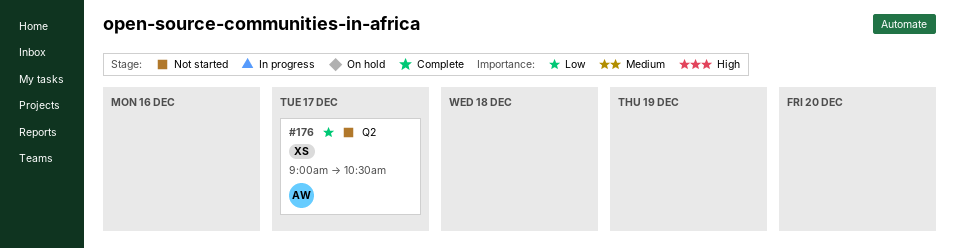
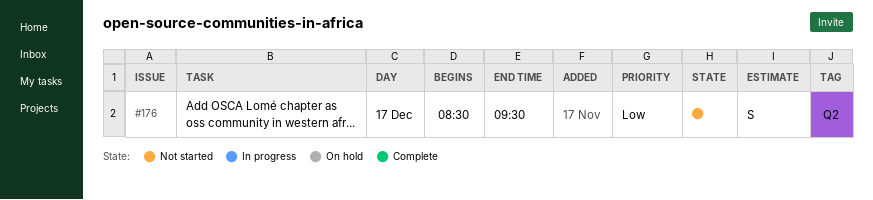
#176, estimate: XS -> S
#176, begins: 09:00 -> 08:30
#176, ends: 10:30 -> 09:30

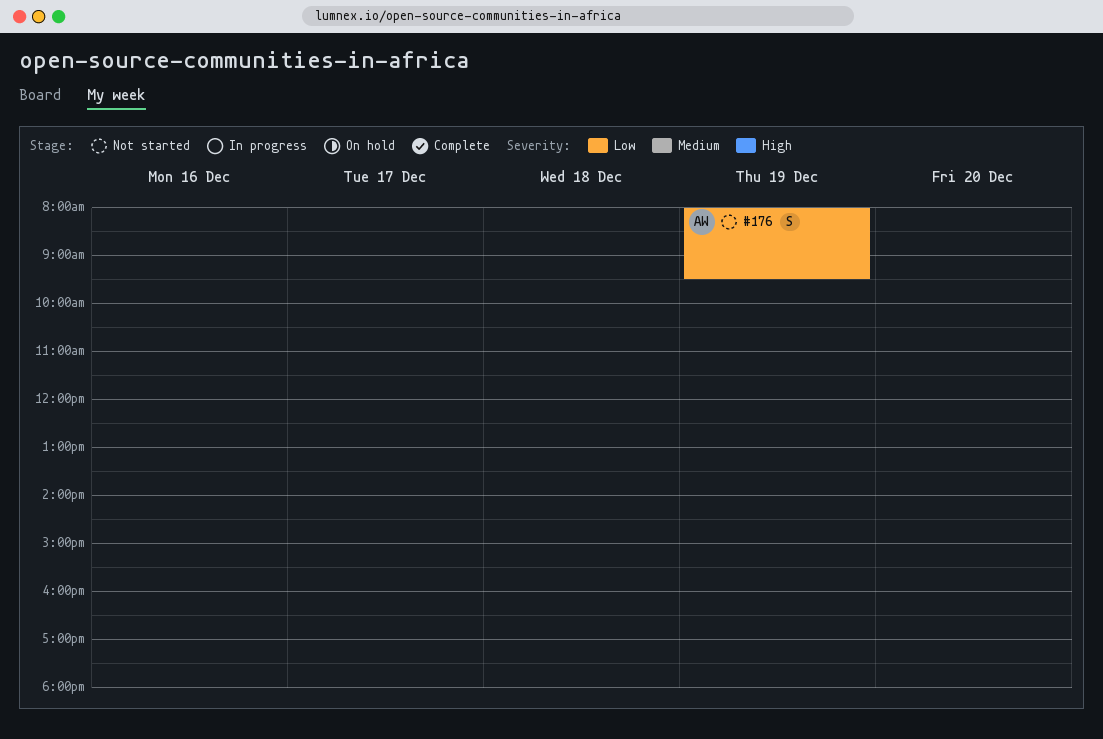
#176, day: Dec 17 -> Dec 19
#176, begins: 08:30 -> 08:00

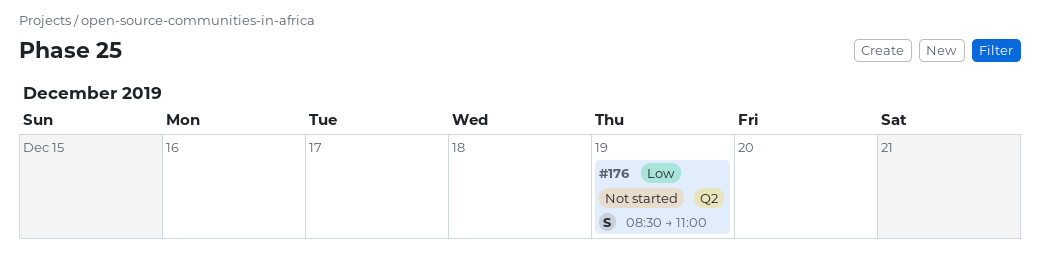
#176, begins: 08:00 -> 08:30
#176, ends: 09:30 -> 11:00

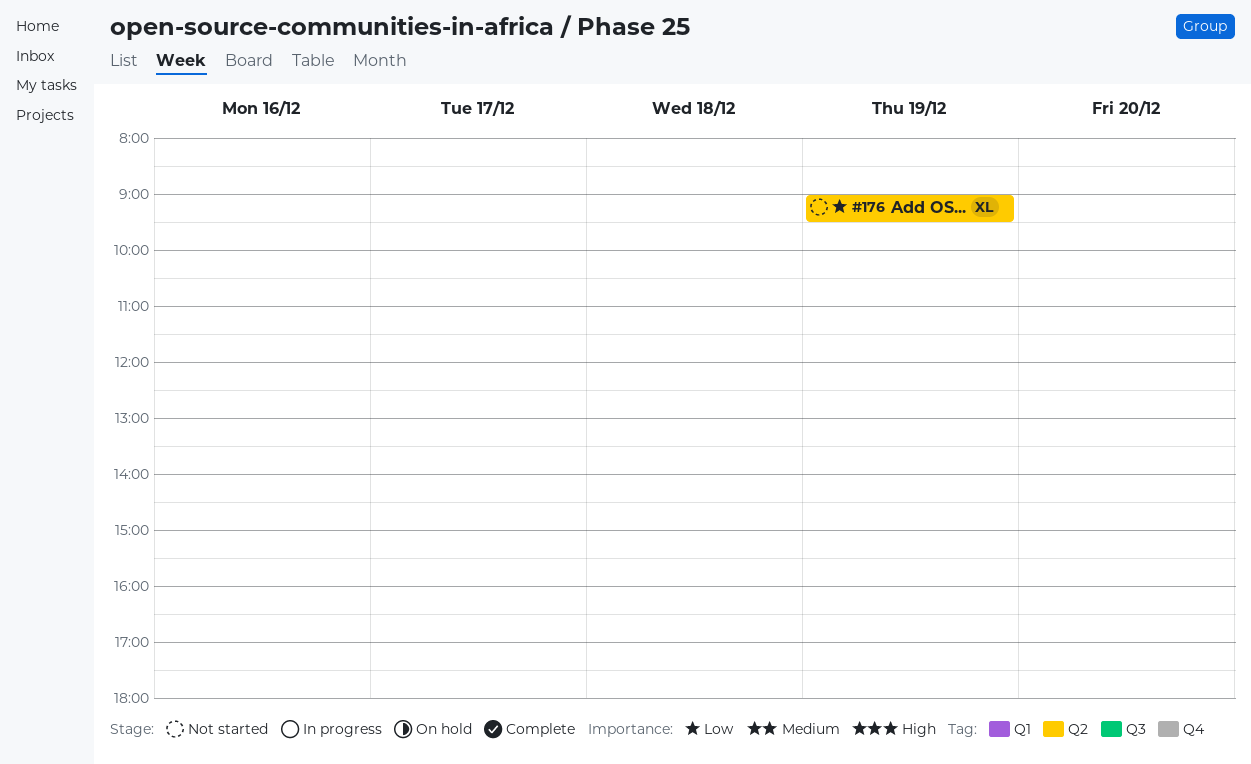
#176, estimate: S -> XL
#176, begins: 08:30 -> 09:00
#176, ends: 11:00 -> 09:30

